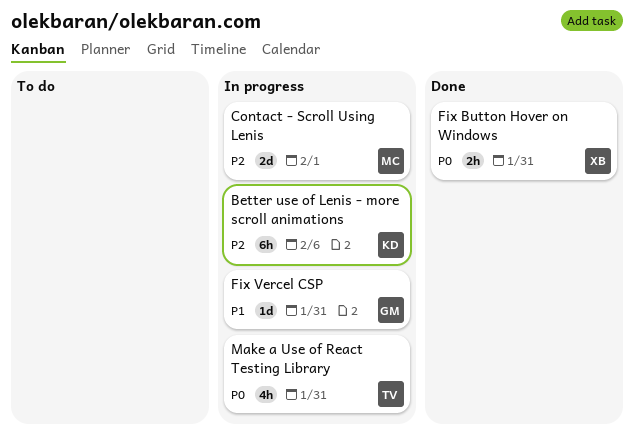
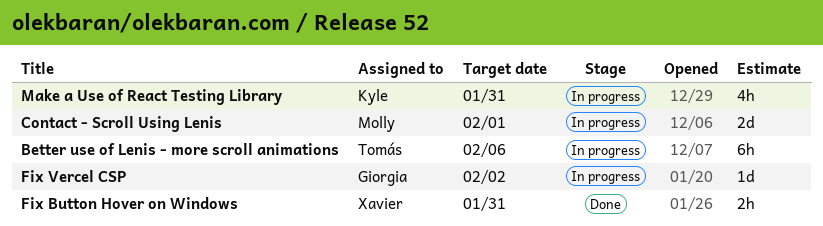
Better use of Lenis - more scroll animations, owner: Kyle -> Tomás
Fix Vercel CSP, due: Jan 31 -> Feb 2
Make a Use of React Testing Library, owner: Tomás -> Kyle

